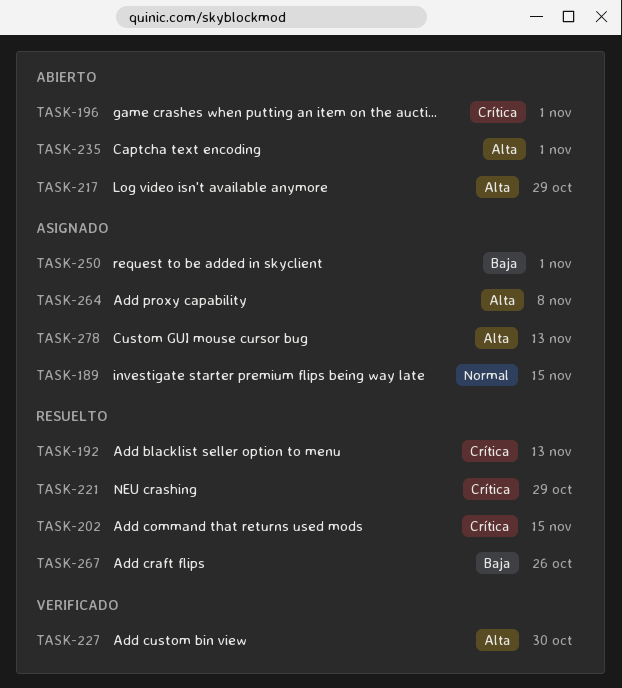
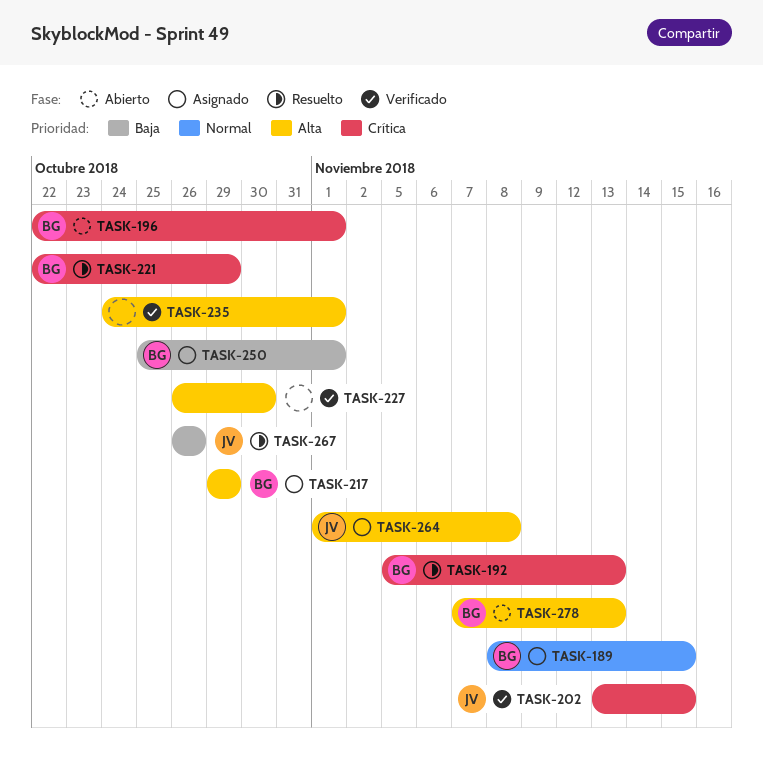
TASK-202, status: Resuelto -> Verificado
TASK-217, status: Abierto -> Asignado
TASK-235, status: Abierto -> Verificado
TASK-278, status: Asignado -> Abierto

